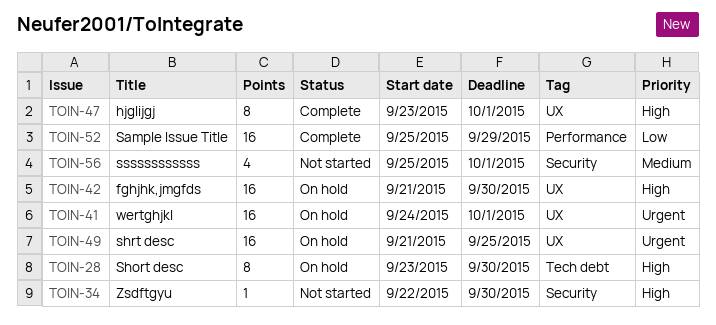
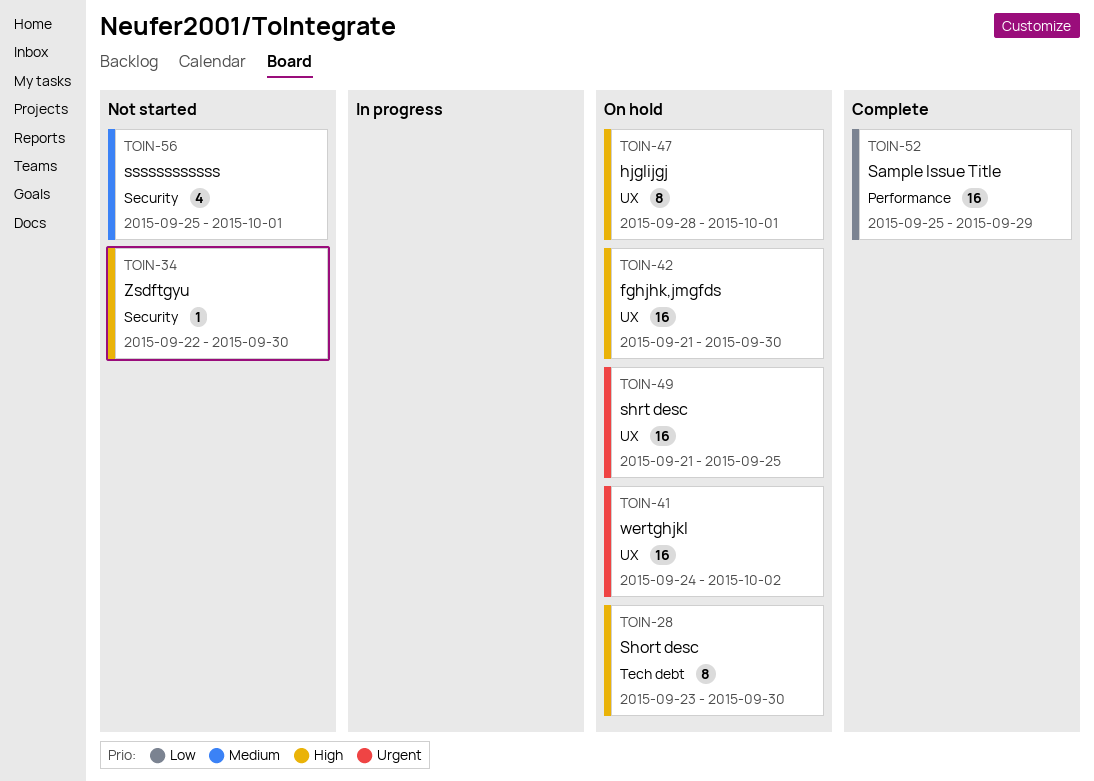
TOIN-41, due: Oct 1 -> Oct 2
TOIN-47, status: Complete -> On hold
TOIN-47, start: Sep 23 -> Sep 28

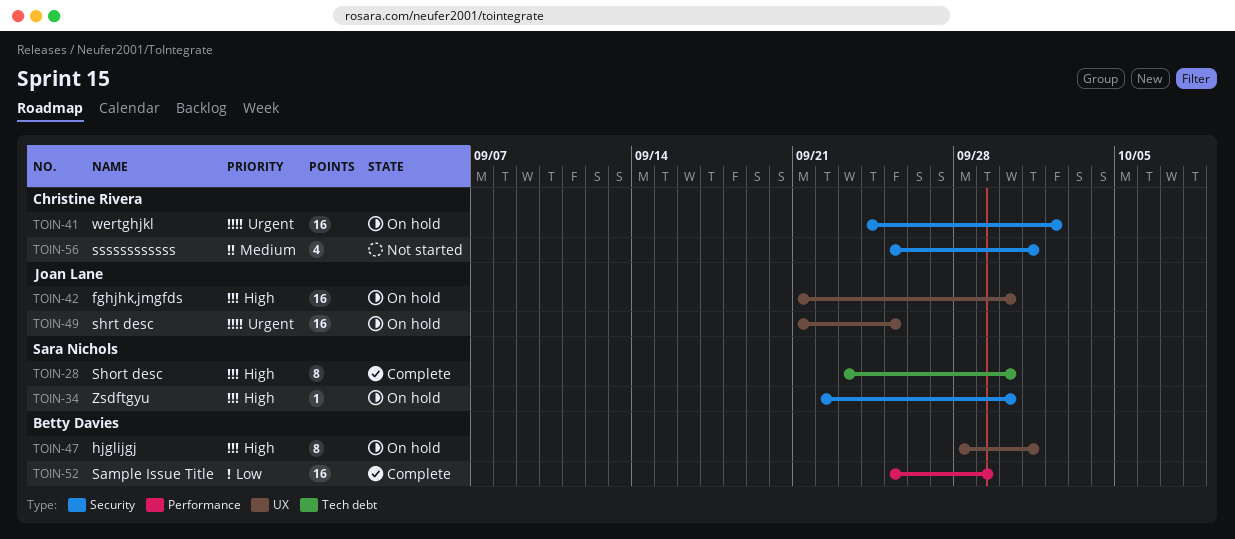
TOIN-28, status: On hold -> Complete
TOIN-34, status: Not started -> On hold
TOIN-41, label: UX -> Security

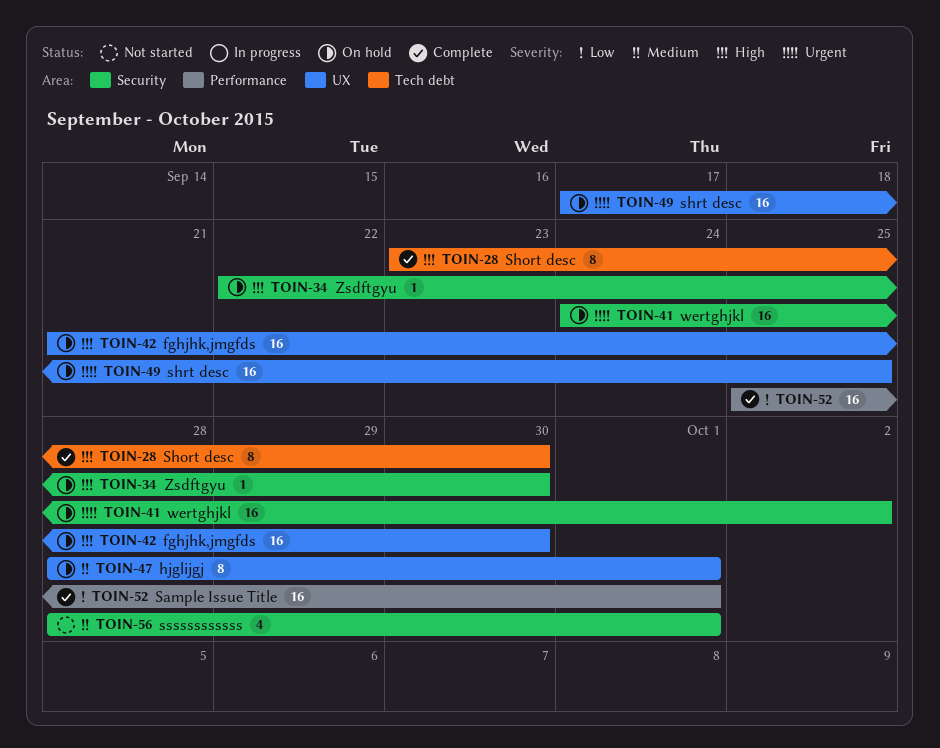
TOIN-47, priority: High -> Medium
TOIN-49, start: Sep 21 -> Sep 17
TOIN-52, due: Sep 29 -> Oct 1
TOIN-56, start: Sep 25 -> Sep 28

